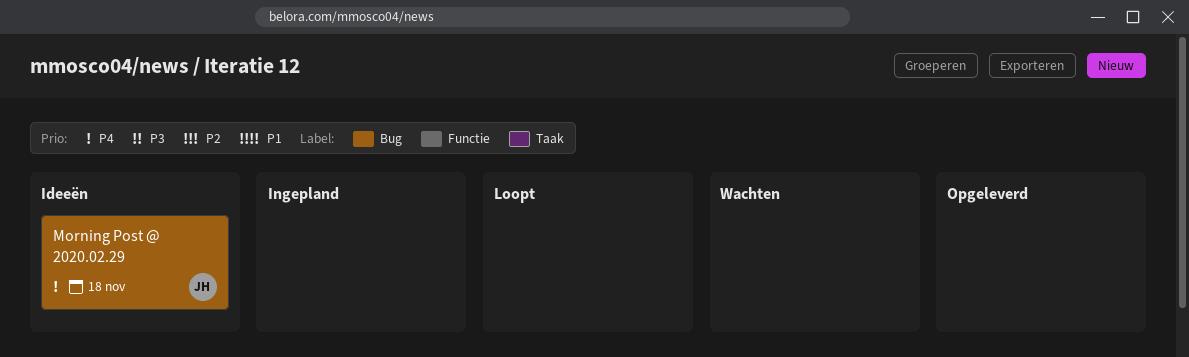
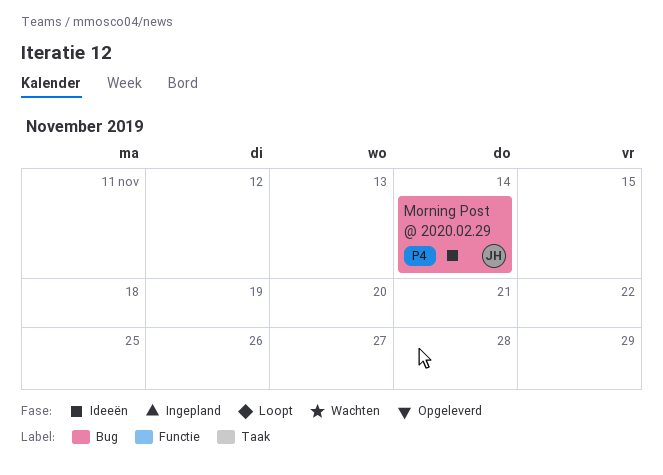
Morning Post @ 2020.02.29, due: Nov 18 -> Nov 14

